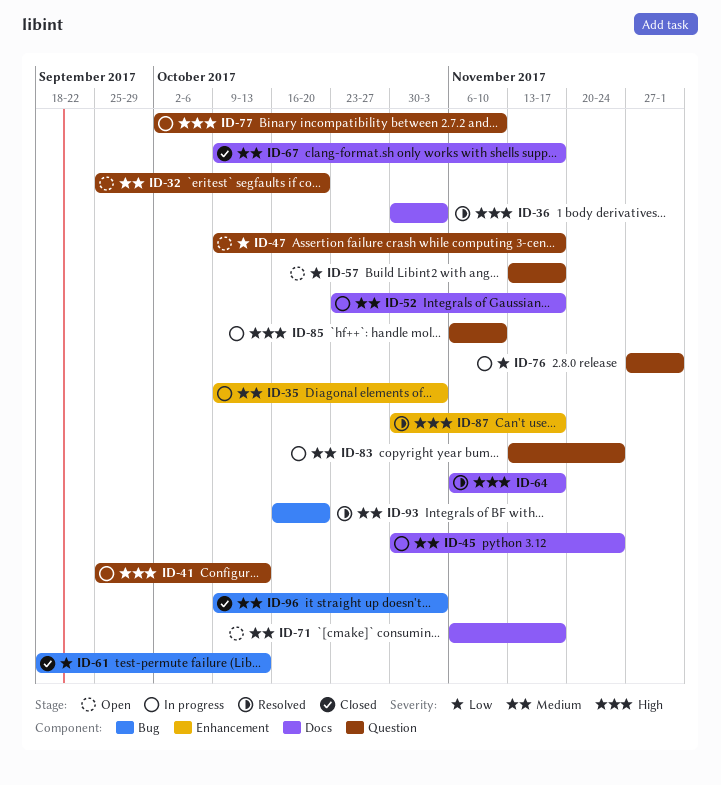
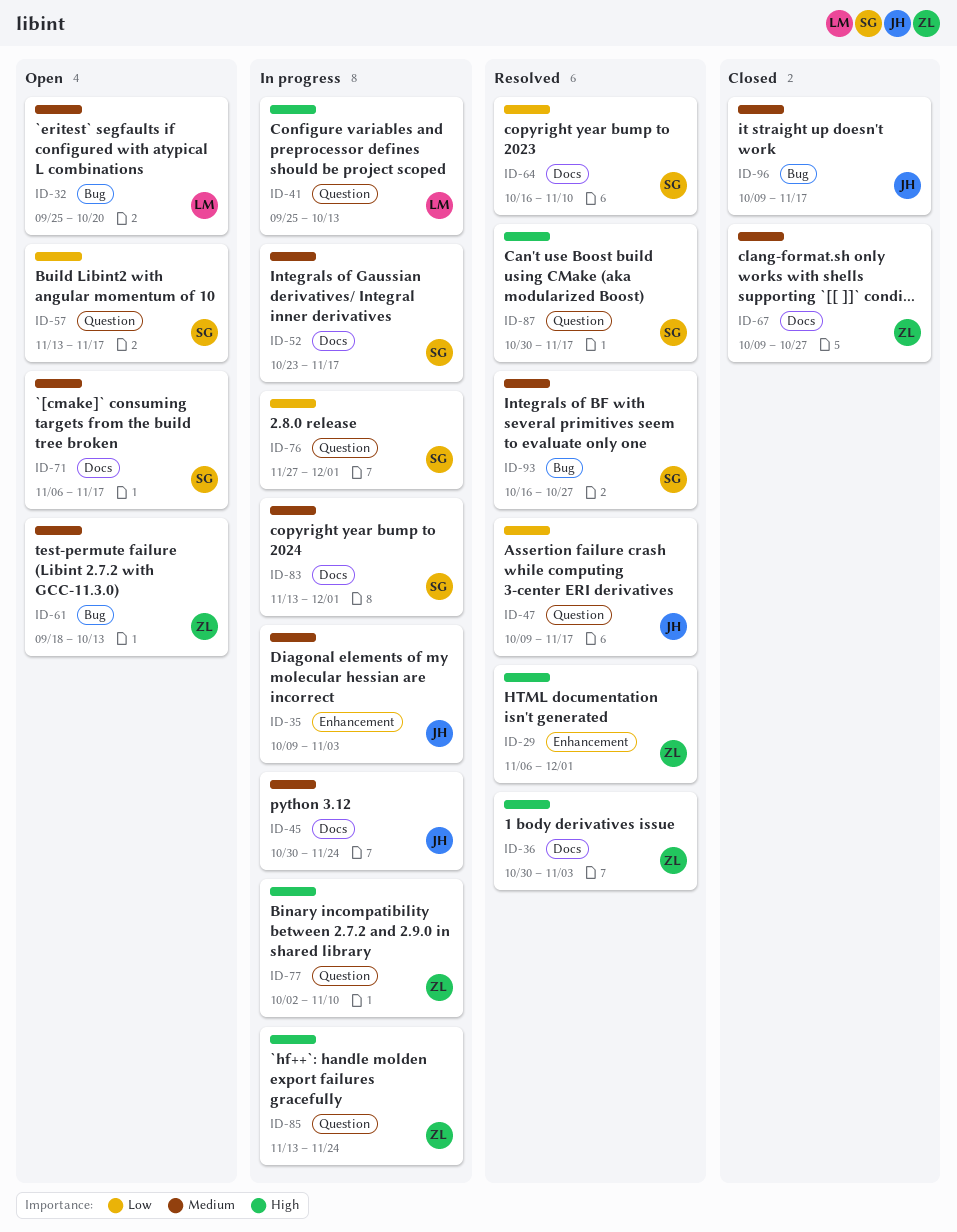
ID-29: none -> present
ID-32, label: Question -> Bug
ID-47, status: Open -> Resolved
ID-61, status: Closed -> Open
ID-61, priority: Low -> Medium
ID-64, priority: High -> Low
ID-64, start: Nov 6 -> Oct 16
ID-64, due: Nov 17 -> Nov 10
ID-67, due: Nov 17 -> Oct 27
ID-83, label: Question -> Docs
ID-83, due: Nov 24 -> Dec 1
ID-85, start: Nov 6 -> Nov 13
ID-85, due: Nov 10 -> Nov 24
ID-87, label: Enhancement -> Question
ID-93, due: Oct 20 -> Oct 27
ID-96, due: Nov 3 -> Nov 17

